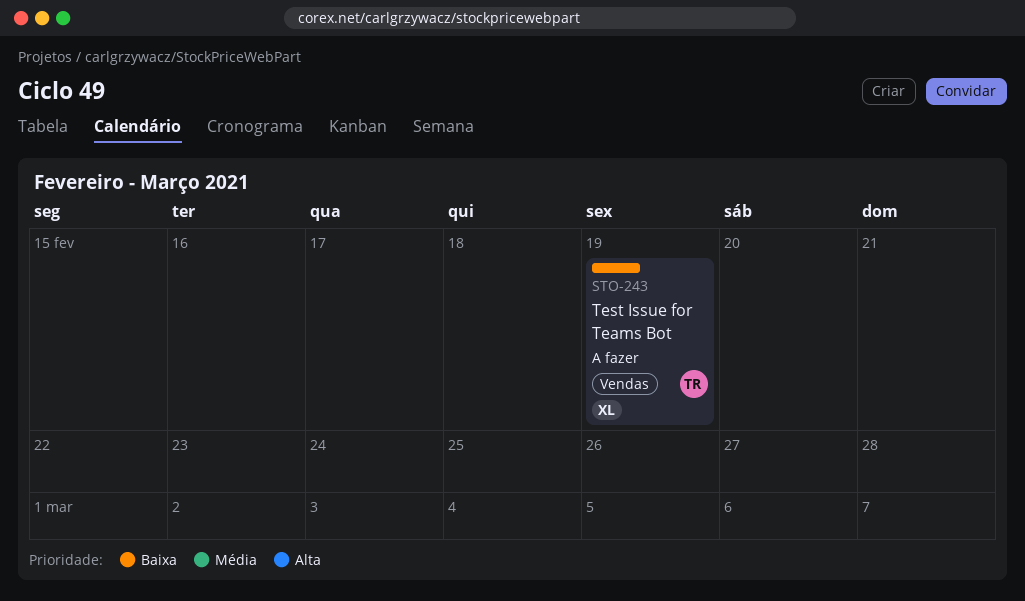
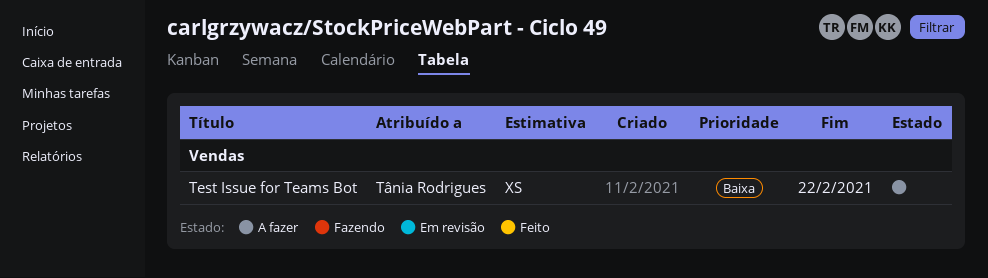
Test Issue for Teams Bot, estimate: XL -> XS
Test Issue for Teams Bot, due: Feb 19 -> Feb 22

